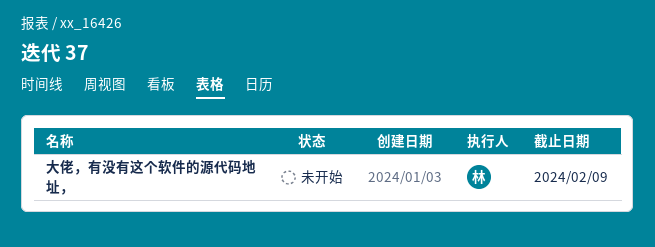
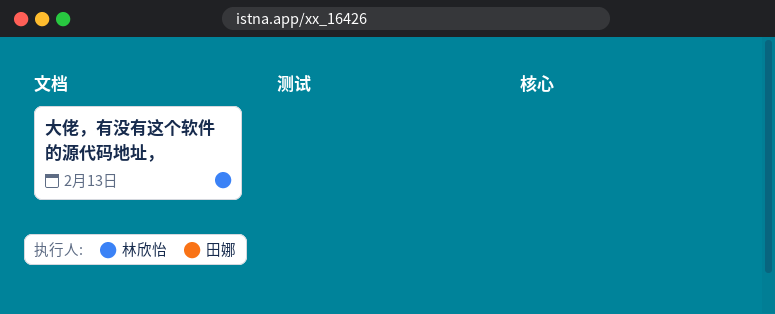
大佬，有没有这个软件的源代码地址，, due: Feb 9 -> Feb 13

